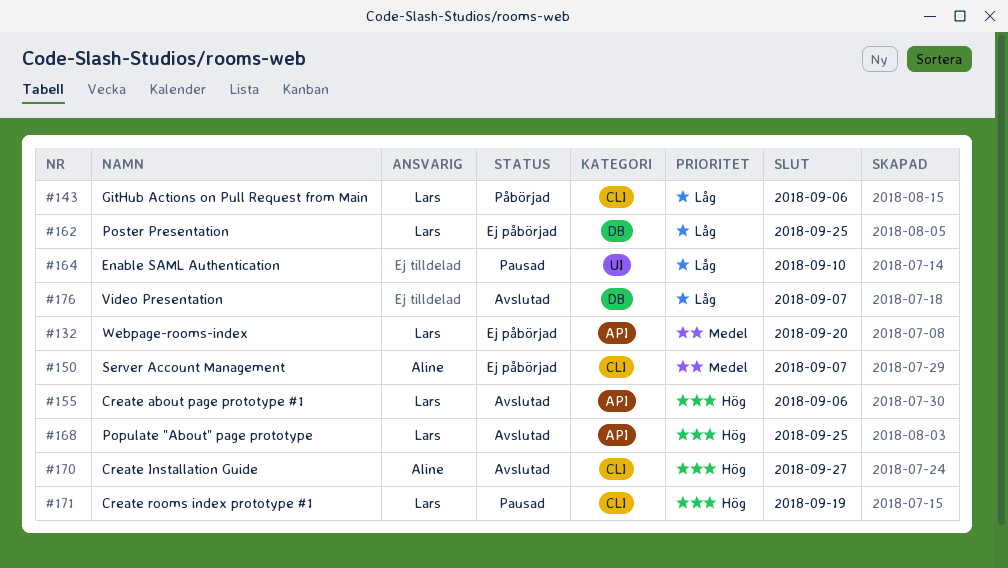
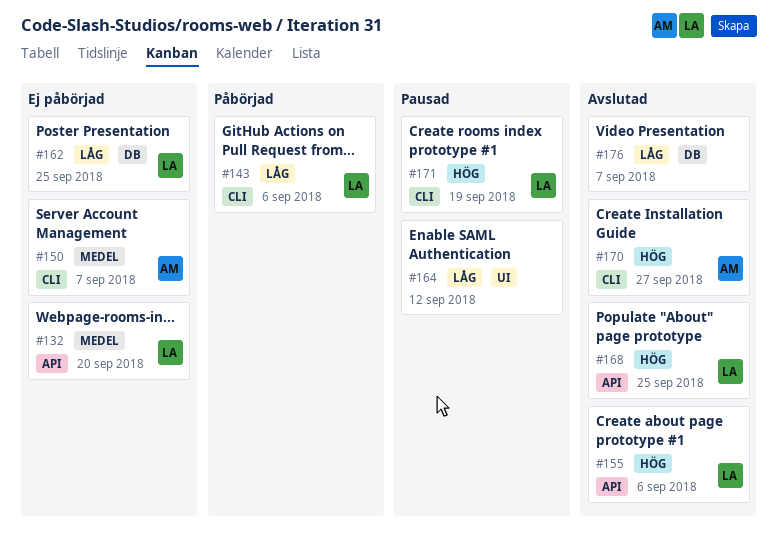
#164, due: Sep 10 -> Sep 12

